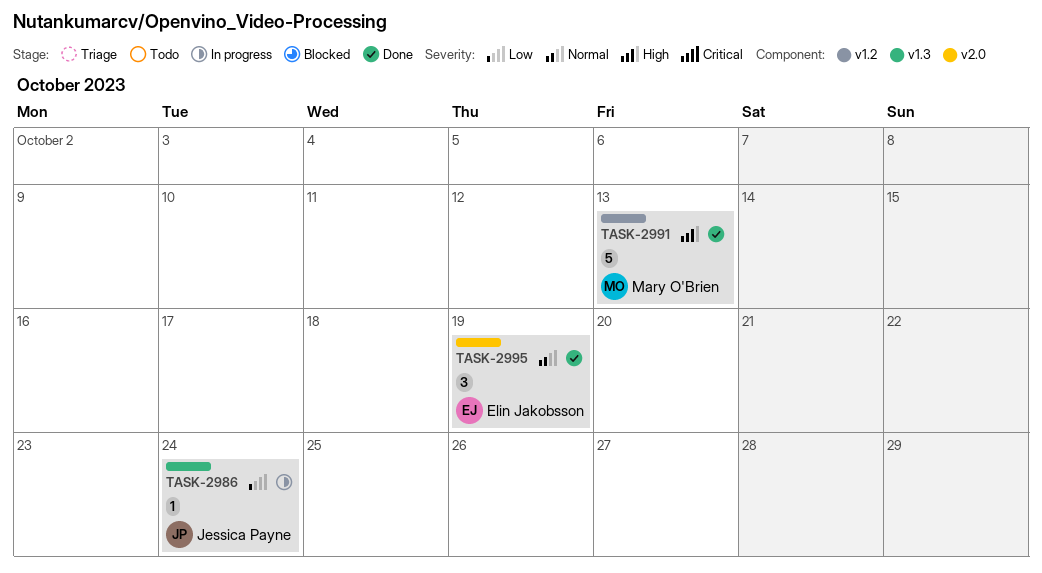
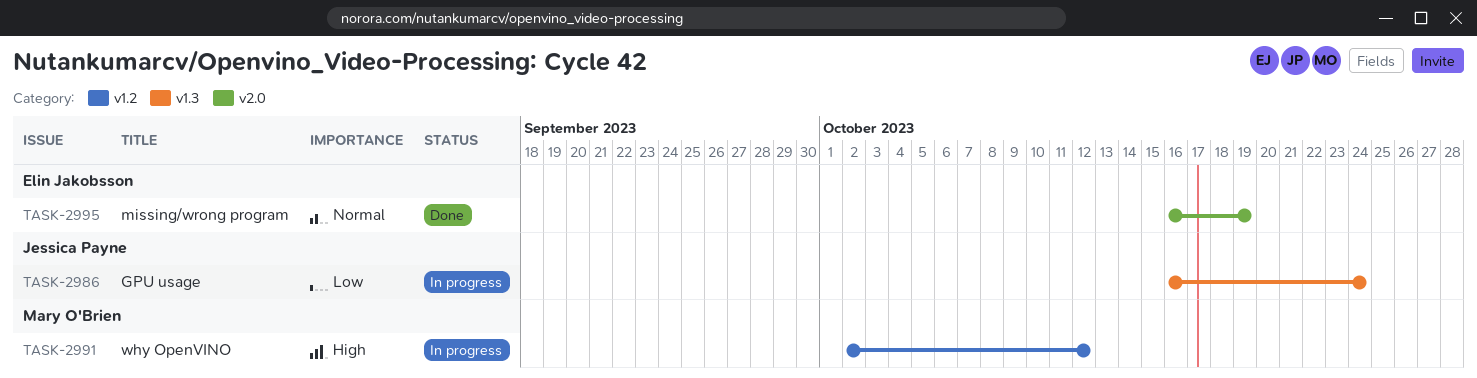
TASK-2991, status: Done -> In progress
TASK-2991, due: Oct 13 -> Oct 12

